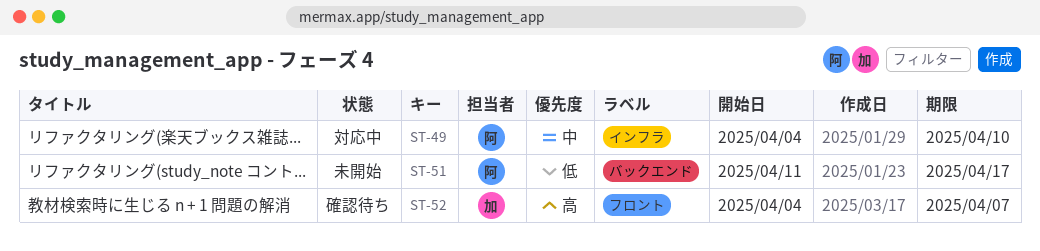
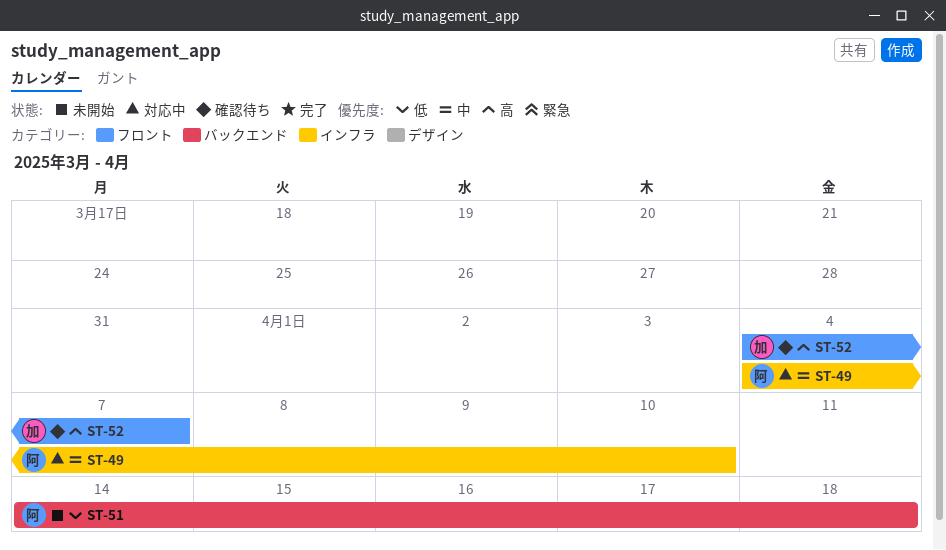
ST-51, start: Apr 11 -> Apr 14
ST-51, due: Apr 17 -> Apr 18

